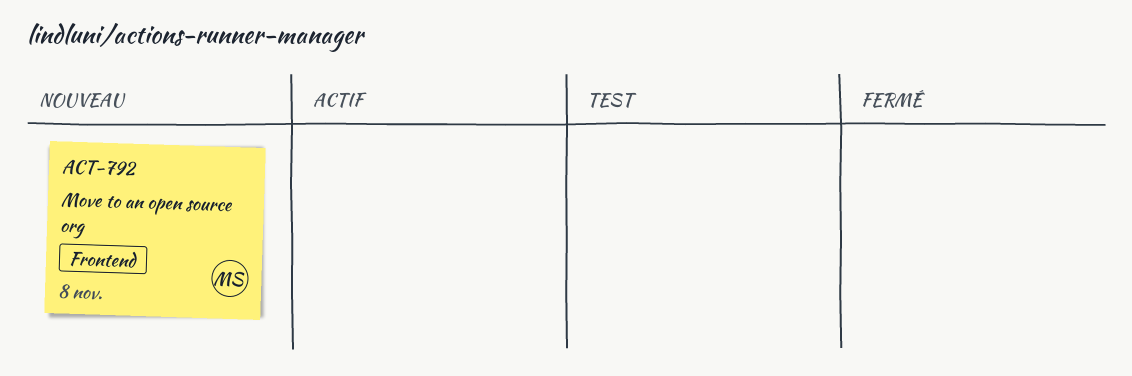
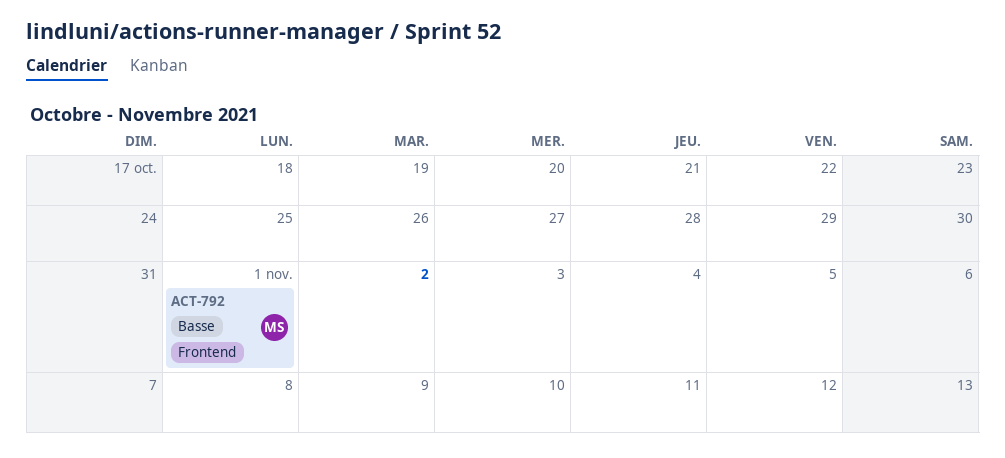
ACT-792, due: Nov 8 -> Nov 1

